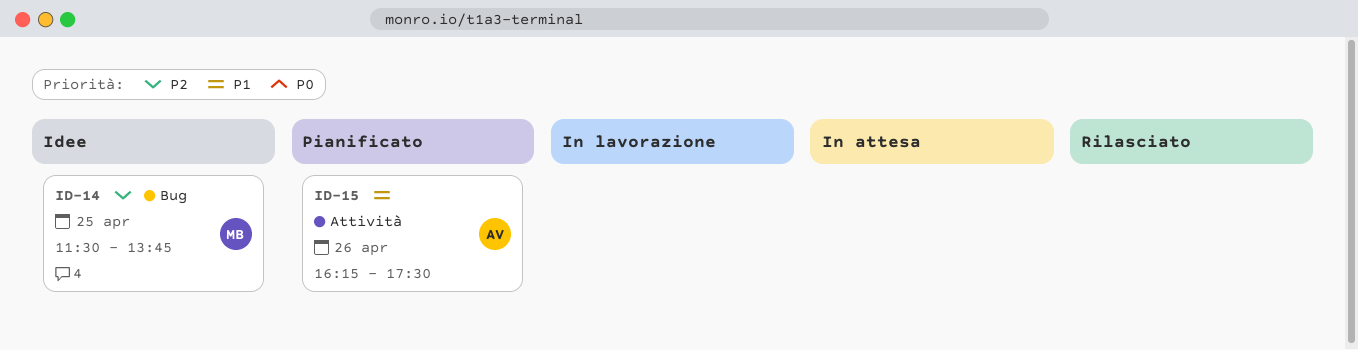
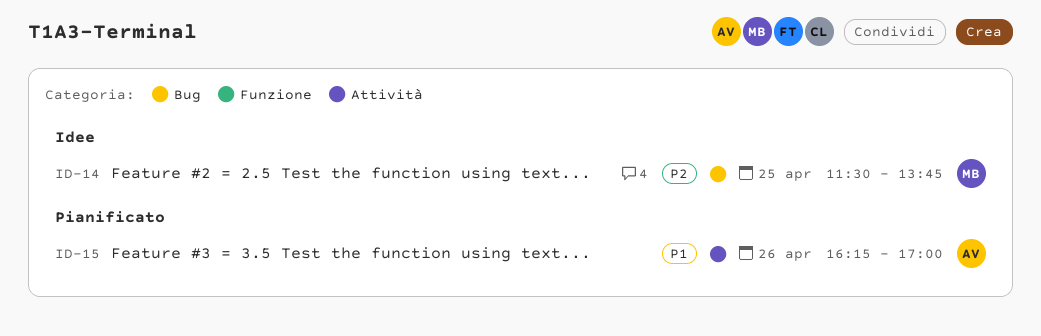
ID-15, ends: 17:30 -> 17:00

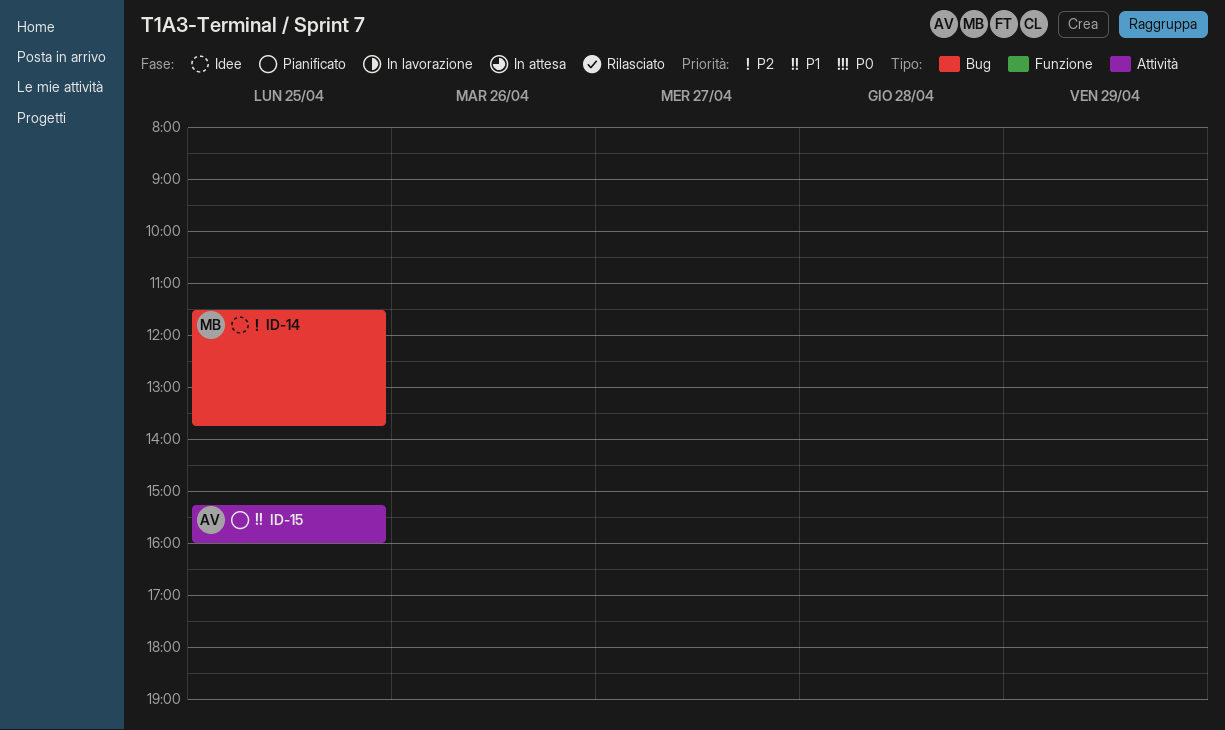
ID-15, day: Apr 26 -> Apr 25
ID-15, begins: 16:15 -> 15:15
ID-15, ends: 17:00 -> 16:00

